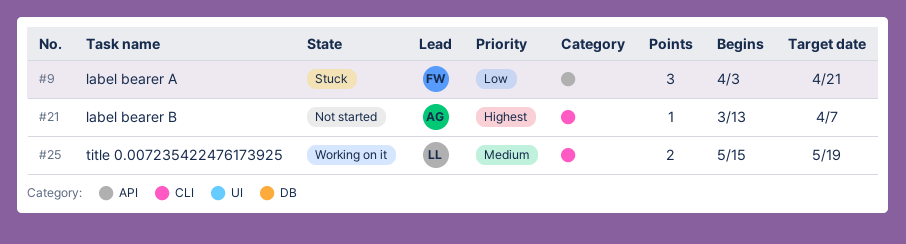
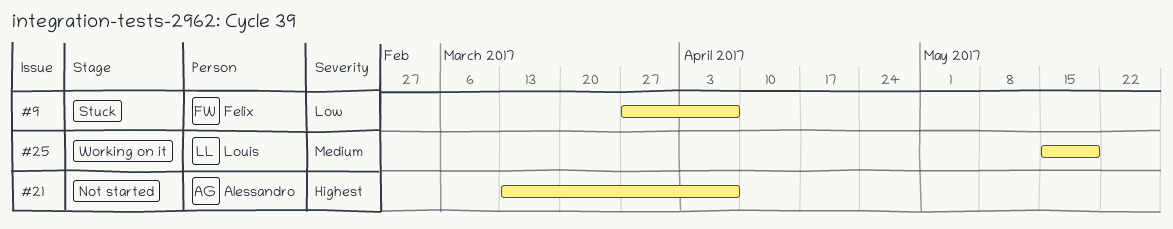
#9, start: Apr 3 -> Mar 27
#9, due: Apr 21 -> Apr 7

